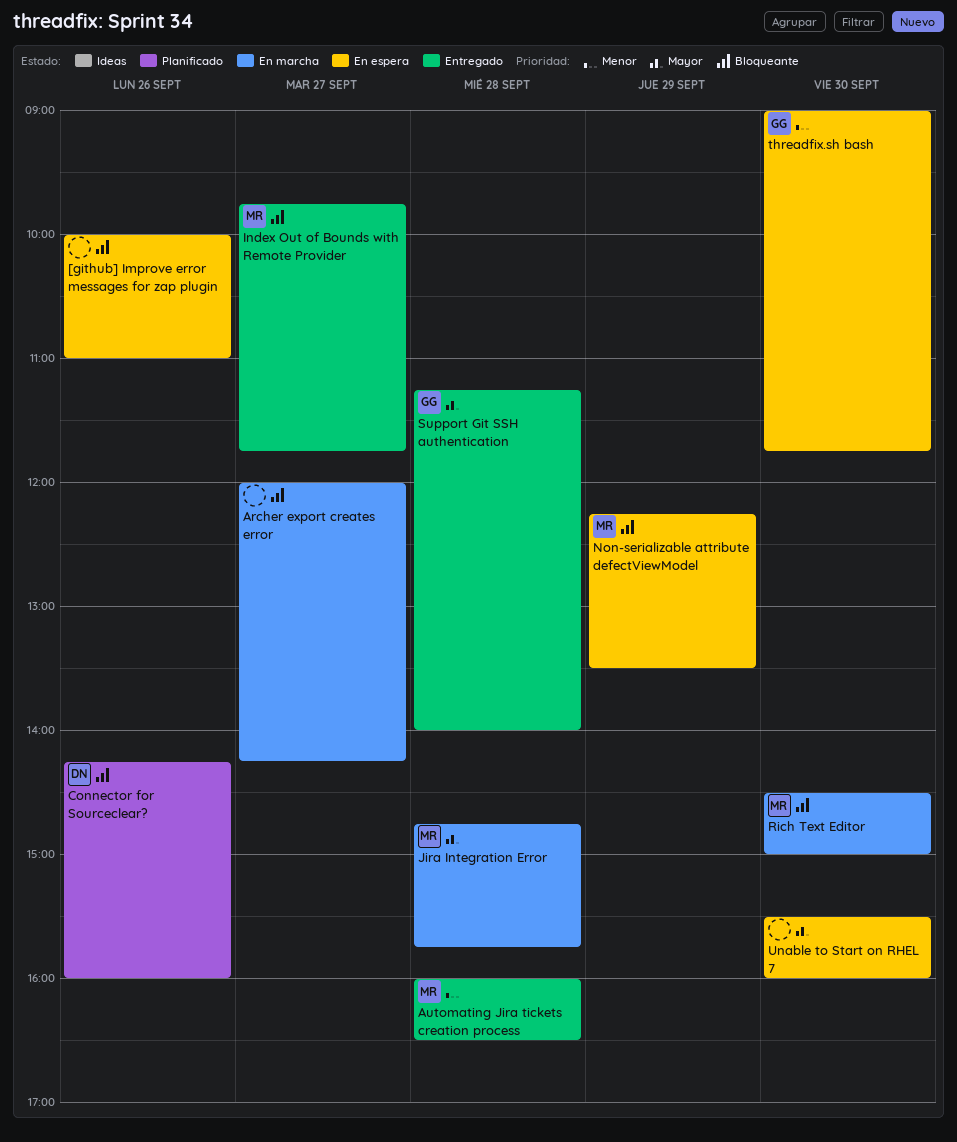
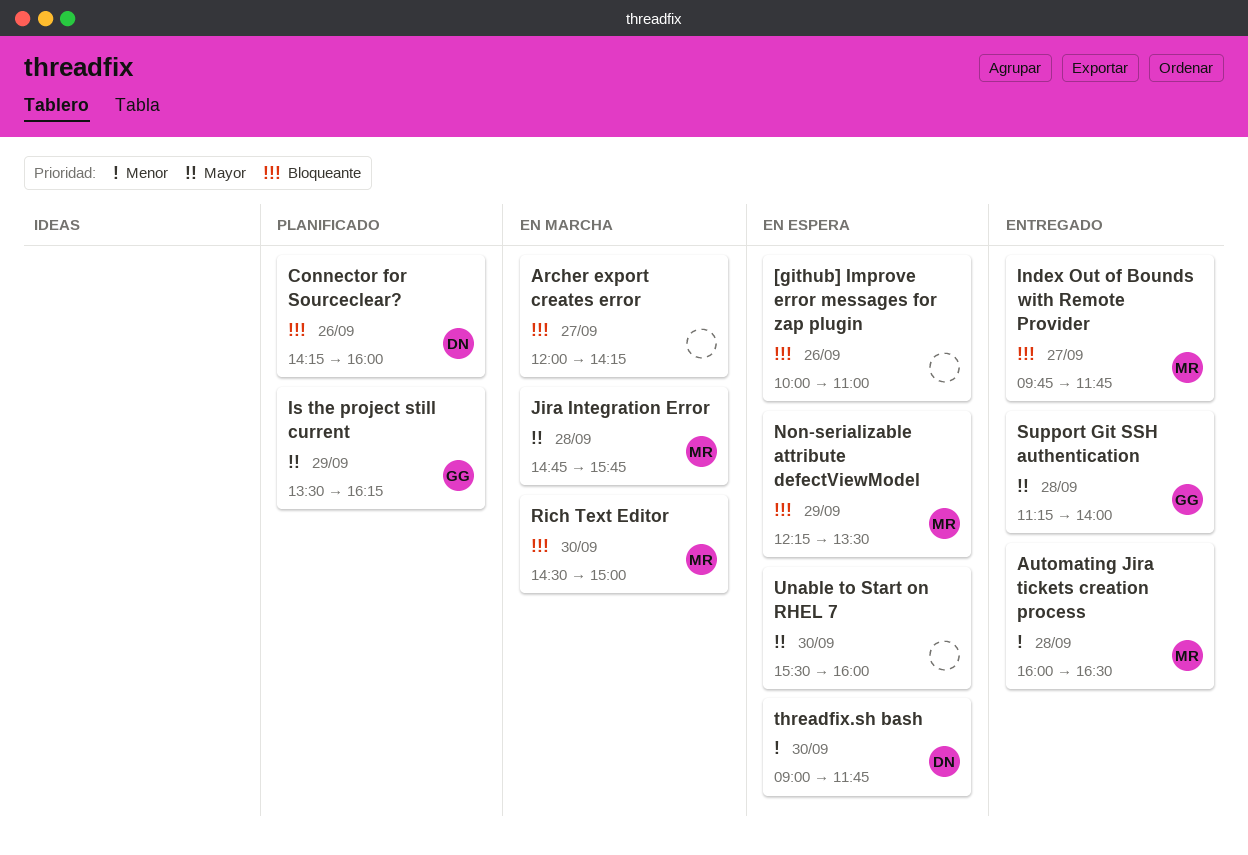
Is the project still current: none -> present
threadfix.sh bash, owner: GG -> DN

